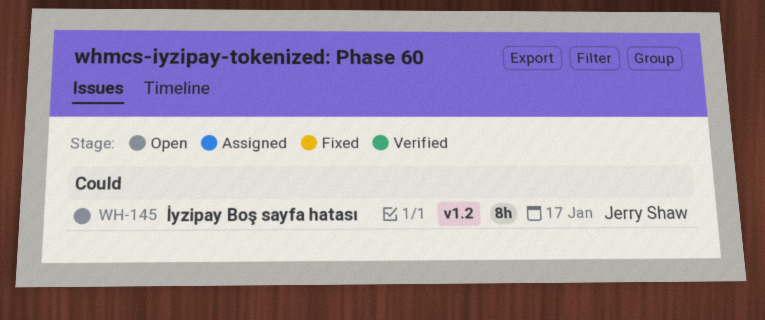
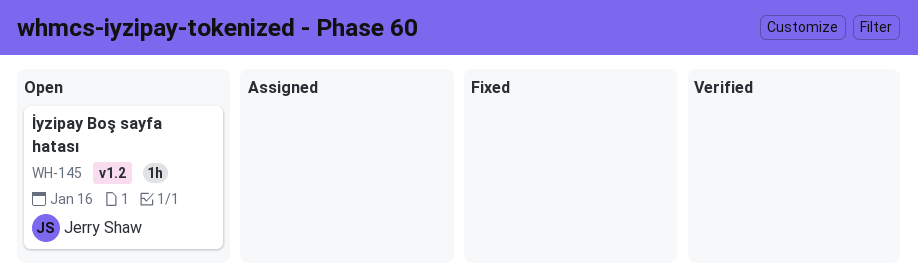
WH-145, estimate: 8h -> 1h
WH-145, due: Jan 17 -> Jan 16

